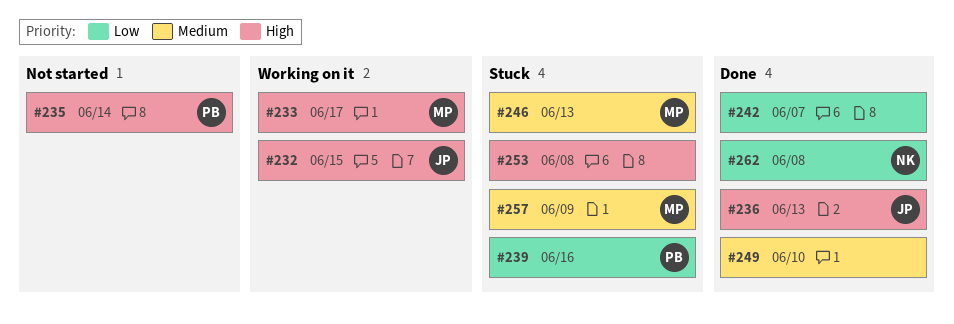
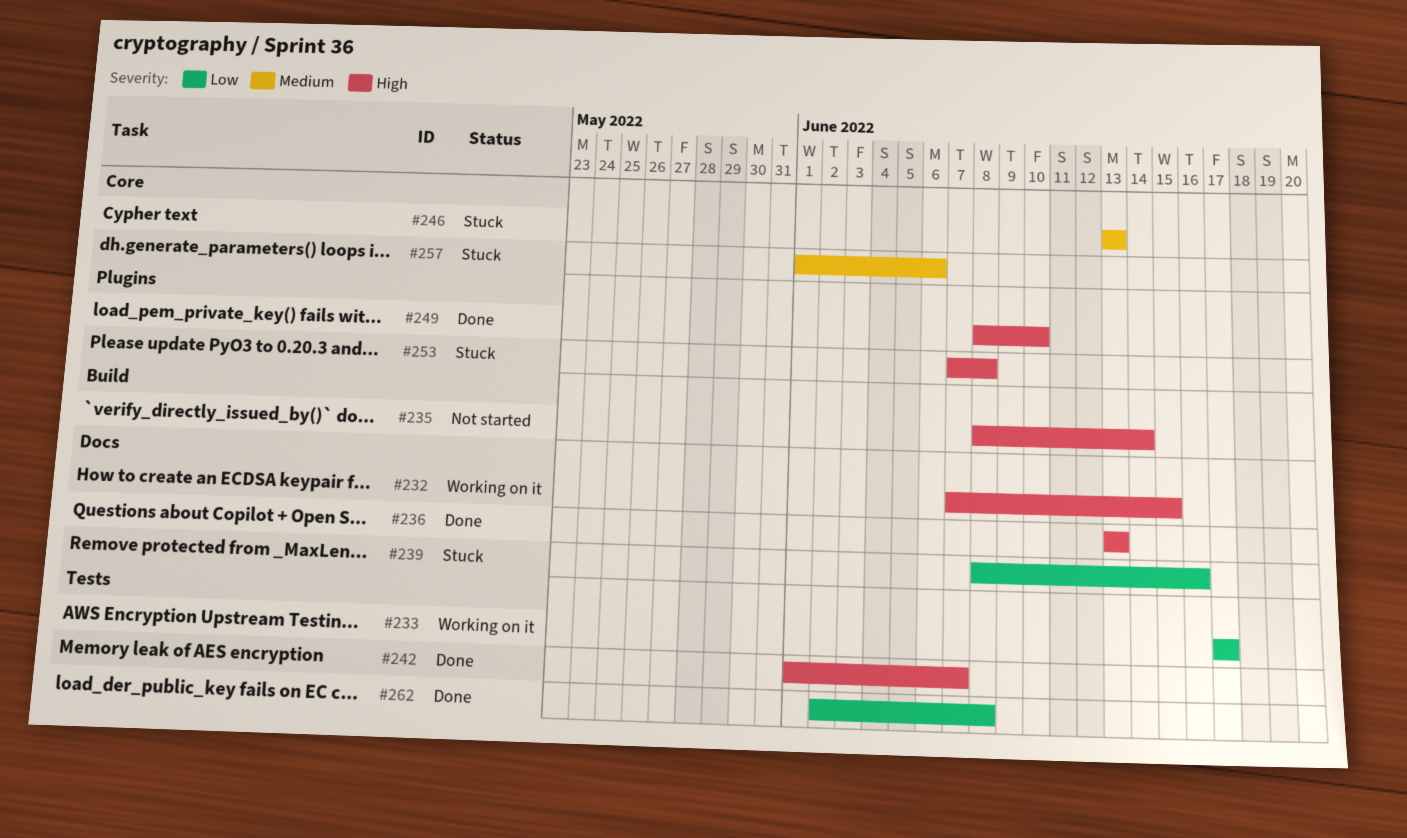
#233, priority: High -> Low
#242, priority: Low -> High
#249, priority: Medium -> High
#257, due: Jun 9 -> Jun 6

